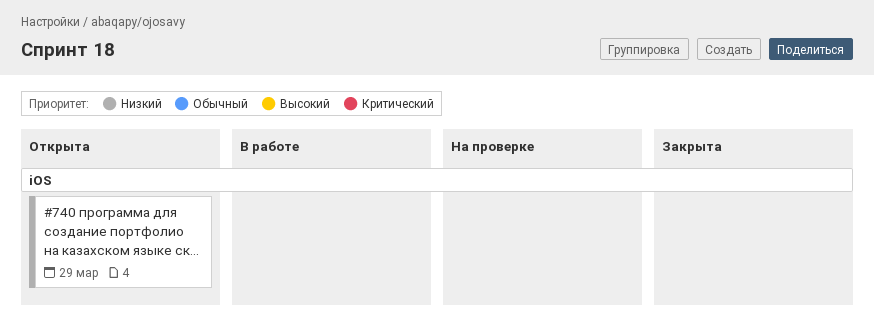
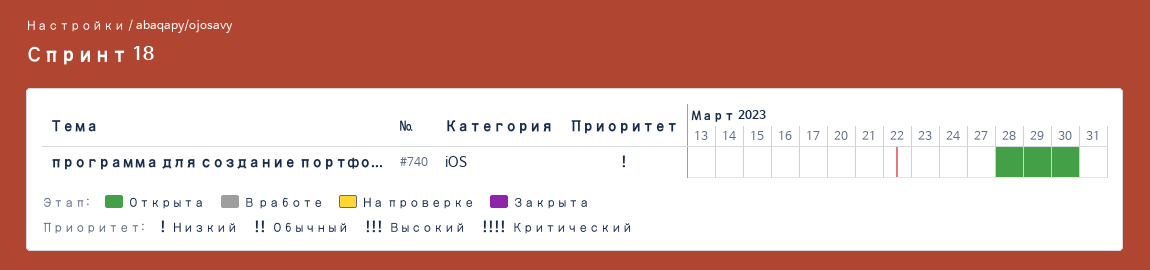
#740, due: Mar 29 -> Mar 30

